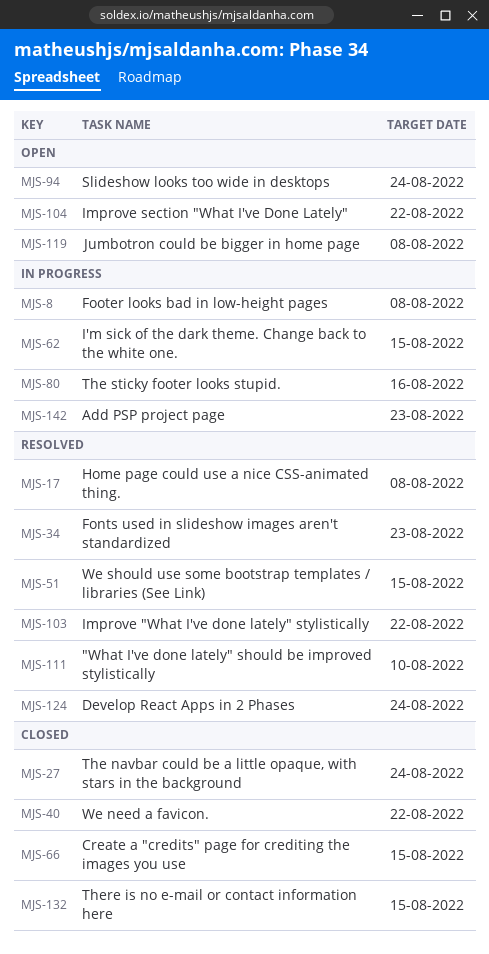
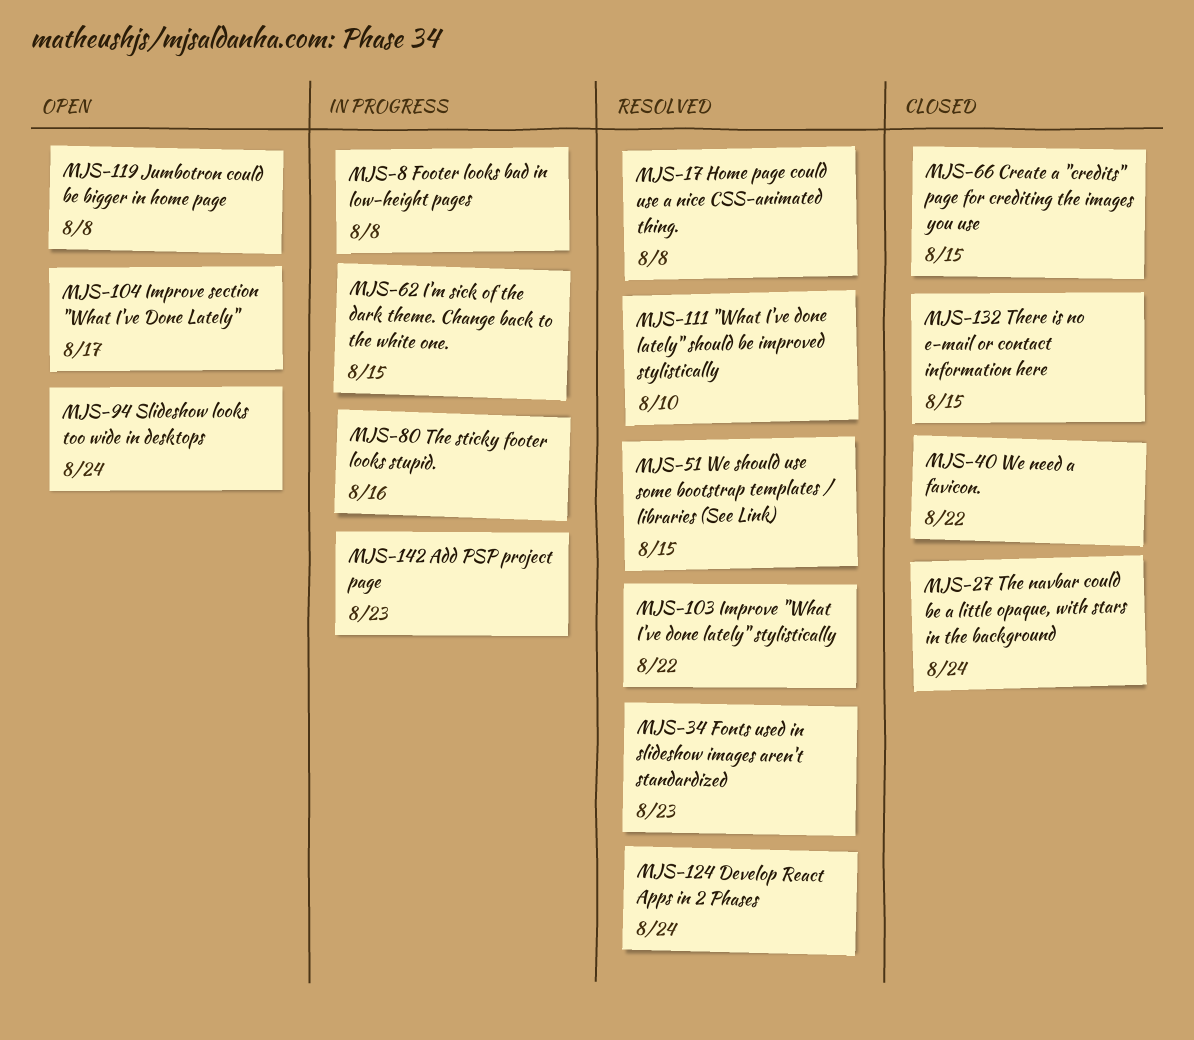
MJS-104, due: Aug 22 -> Aug 17

